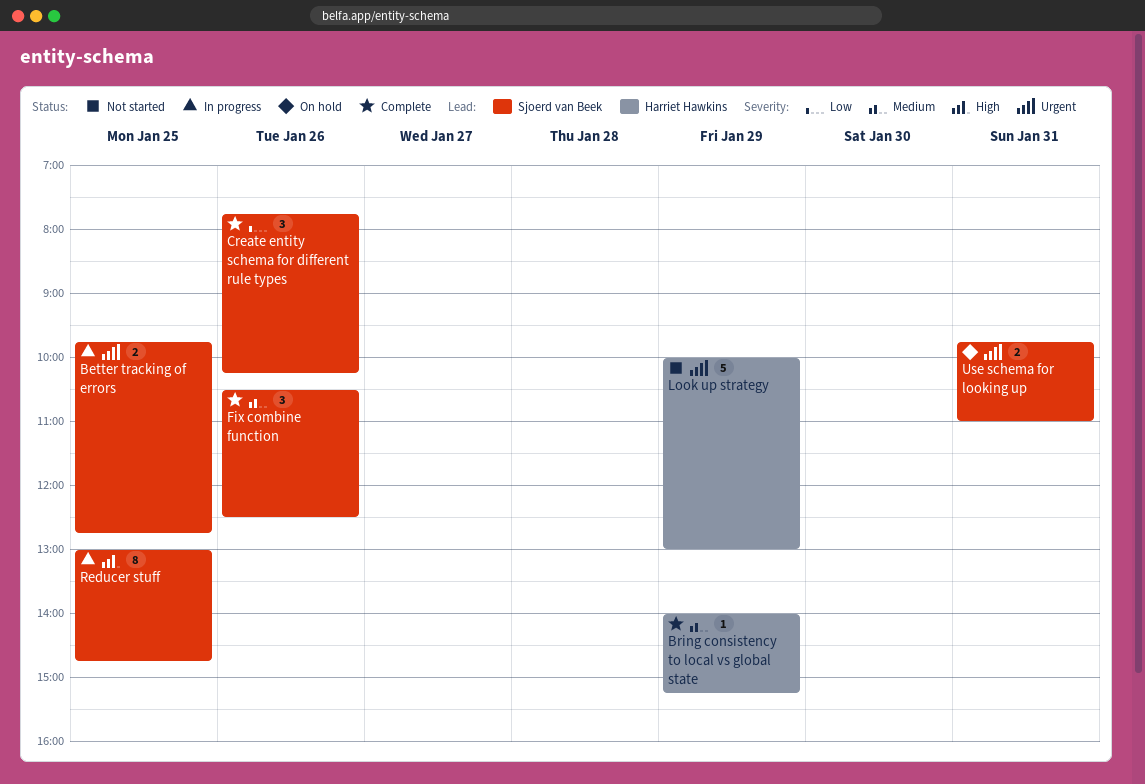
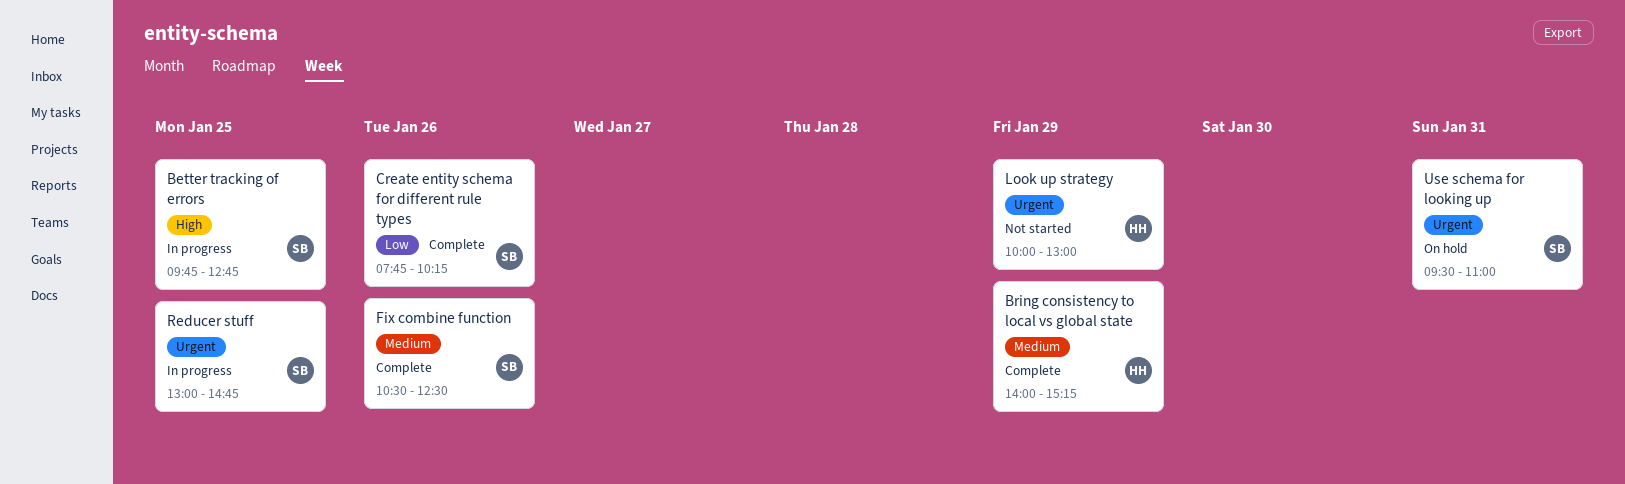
Better tracking of errors, priority: Urgent -> High
Reducer stuff, priority: High -> Urgent
Use schema for looking up, begins: 09:45 -> 09:30

